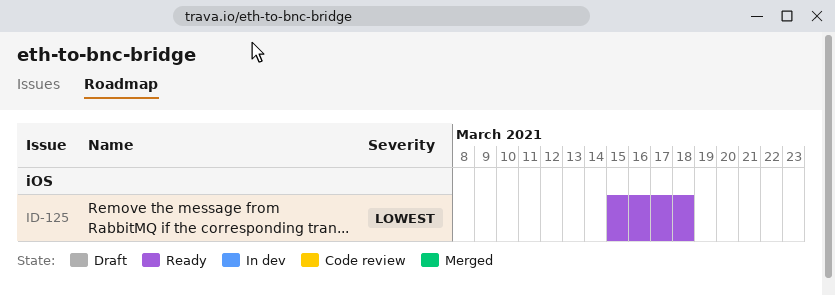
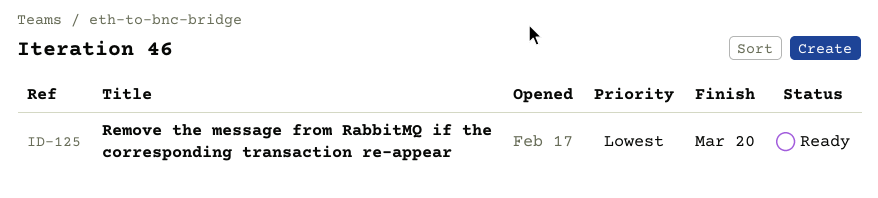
ID-125, due: Mar 18 -> Mar 20

